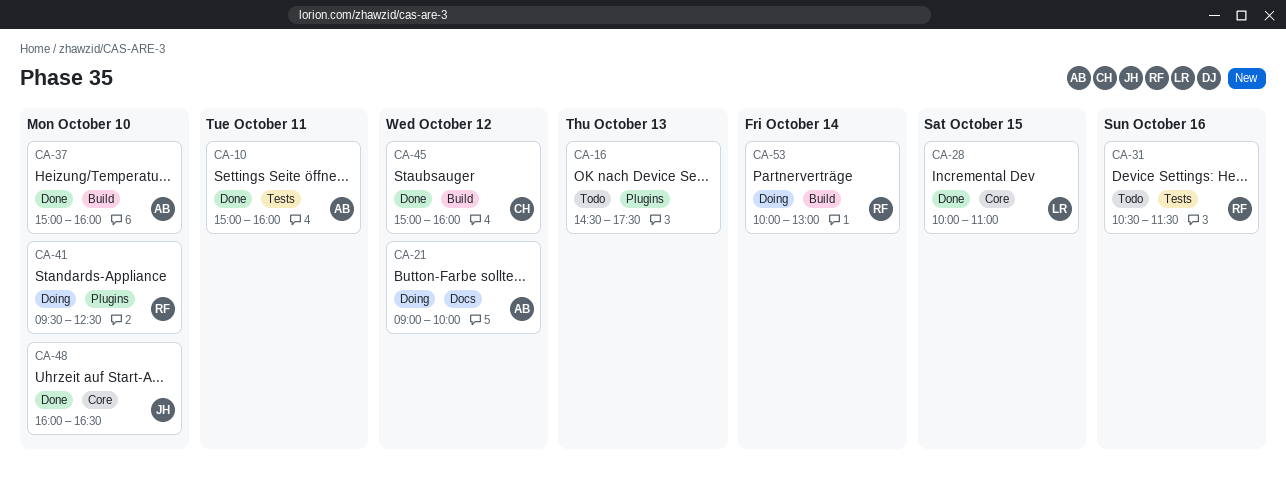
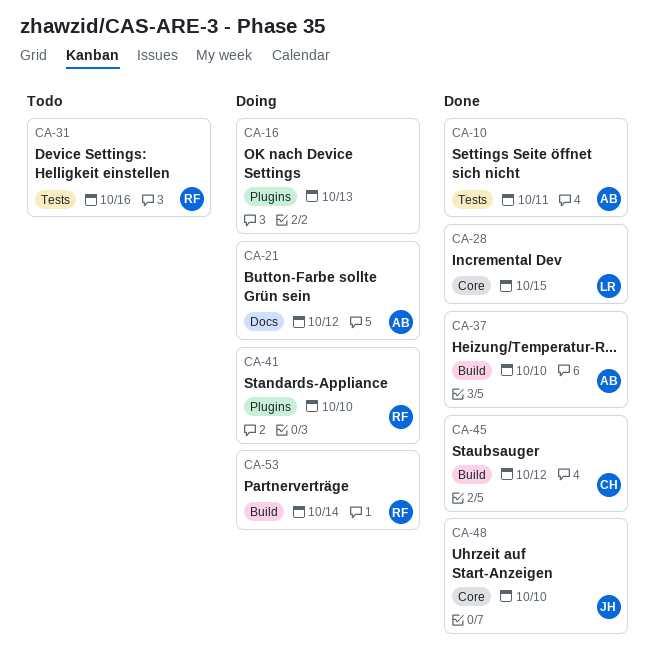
CA-16, status: Todo -> Doing

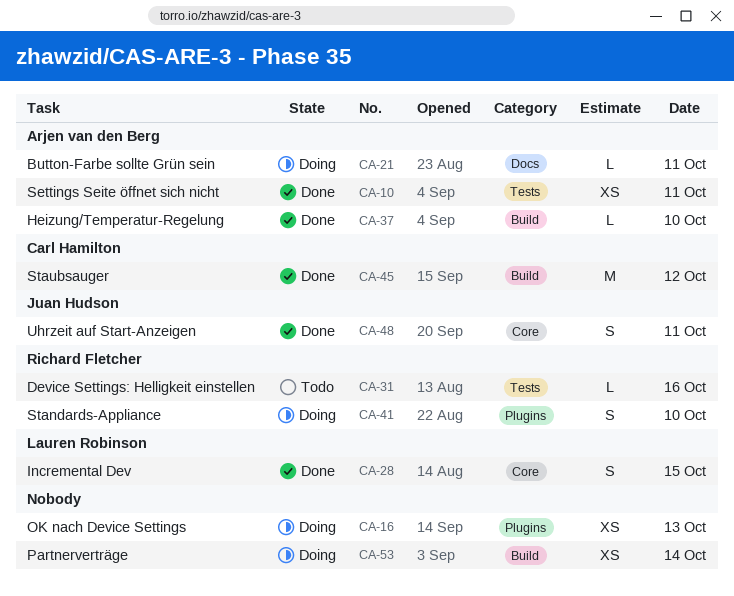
CA-21, day: Oct 12 -> Oct 11
CA-48, day: Oct 10 -> Oct 11
CA-53, owner: Richard Fletcher -> none

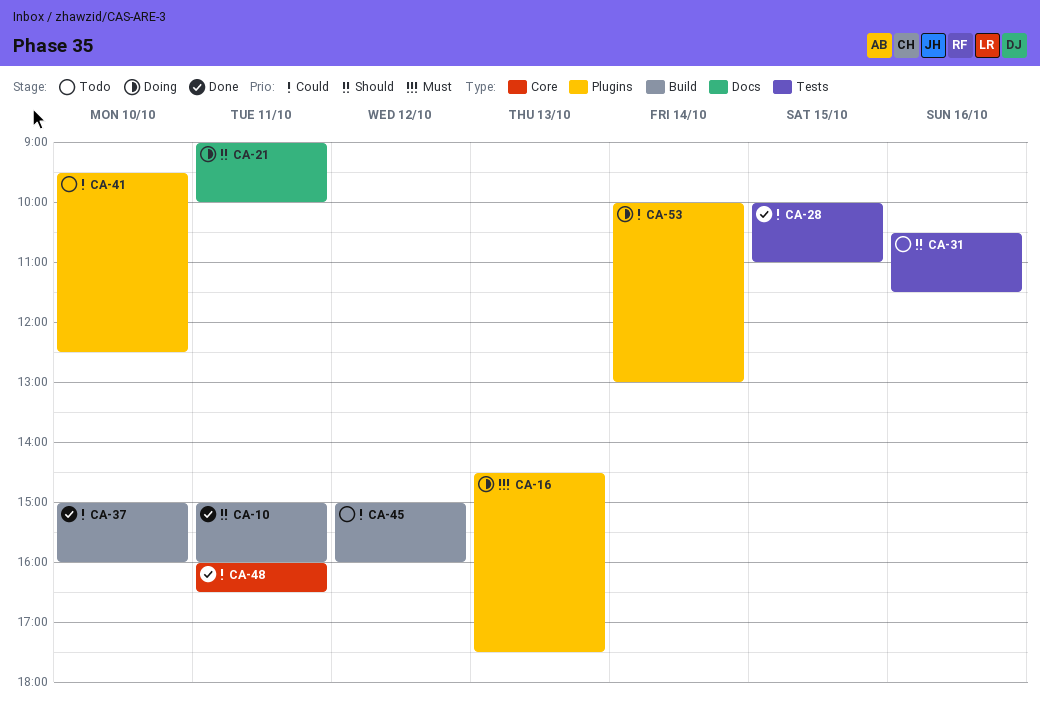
CA-10, label: Tests -> Build
CA-28, label: Core -> Tests
CA-41, status: Doing -> Todo
CA-45, status: Done -> Todo
CA-53, label: Build -> Plugins

